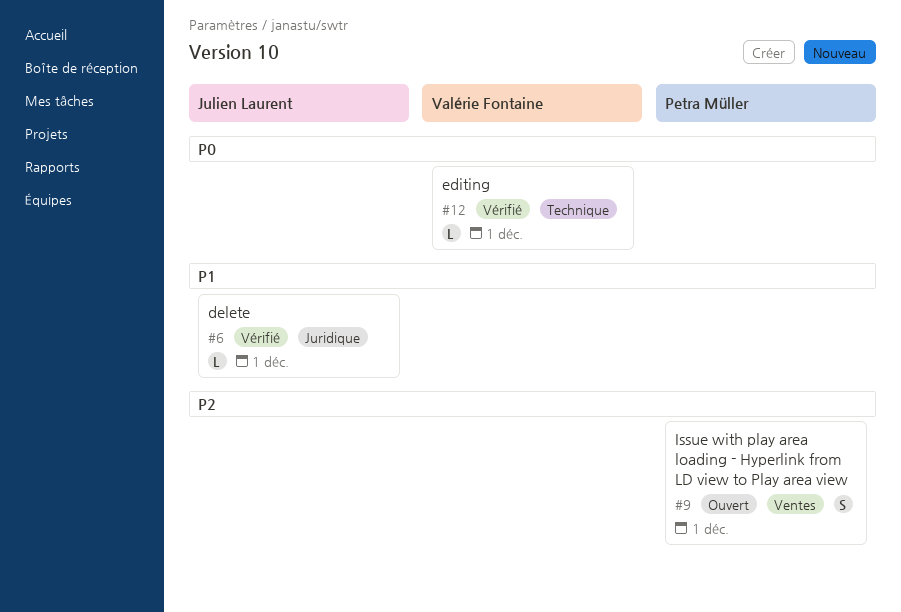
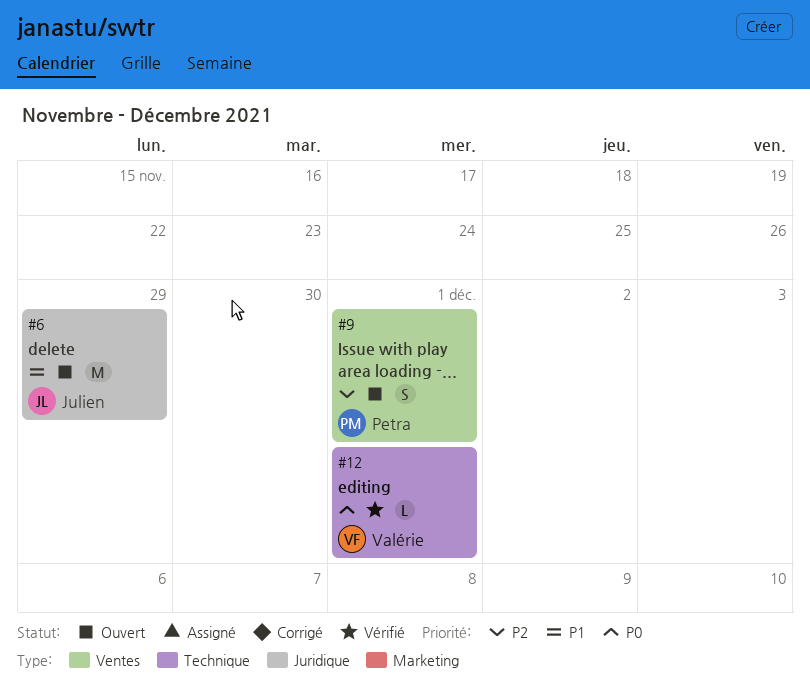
#6, status: Vérifié -> Ouvert
#6, estimate: L -> M
#6, due: Dec 1 -> Nov 29

